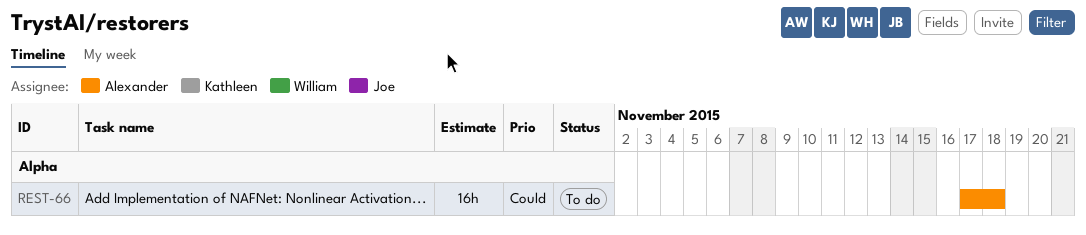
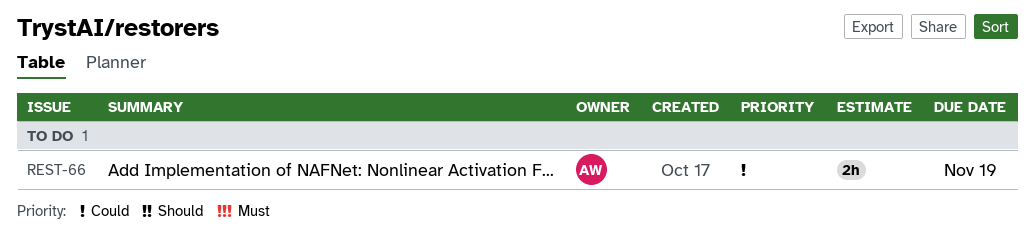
REST-66, estimate: 16h -> 2h
REST-66, due: Nov 18 -> Nov 19

